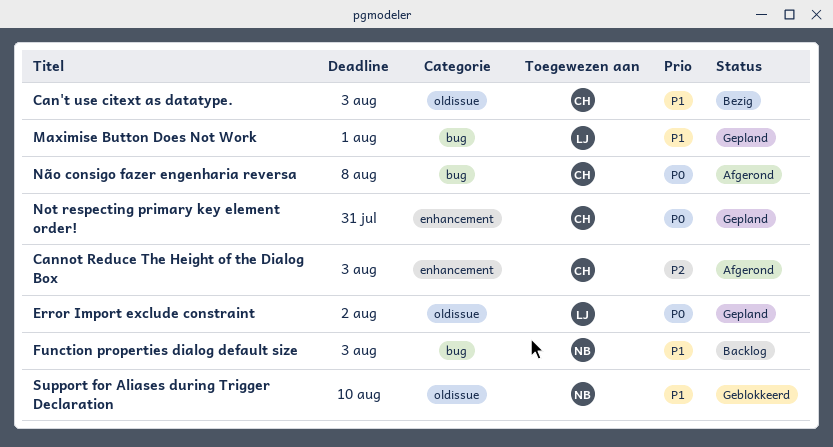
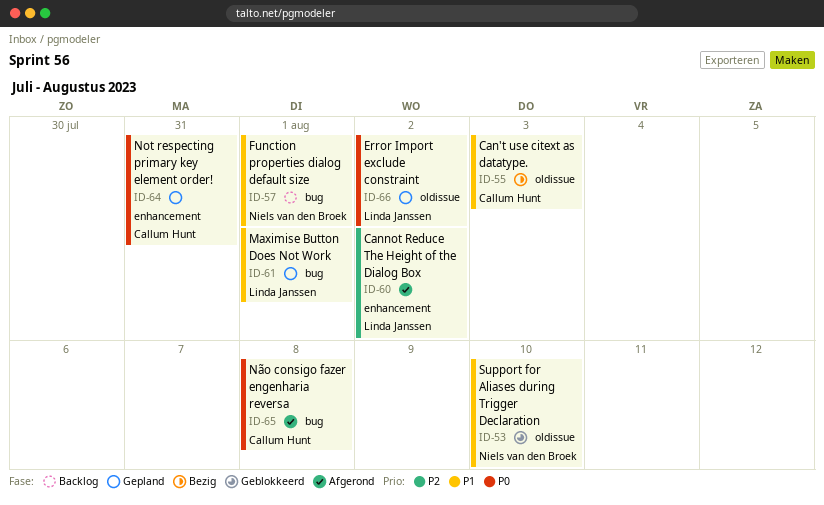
Cannot Reduce The Height of the Dialog Box, owner: Callum Hunt -> Linda Janssen
Cannot Reduce The Height of the Dialog Box, due: Aug 3 -> Aug 2
Function properties dialog default size, due: Aug 3 -> Aug 1

